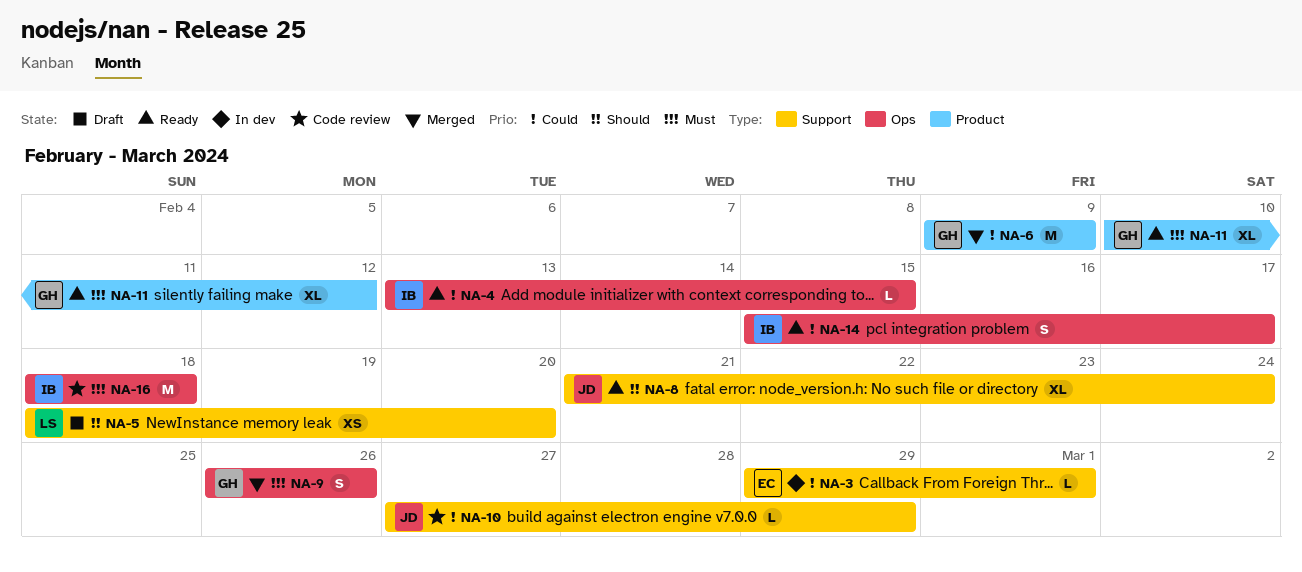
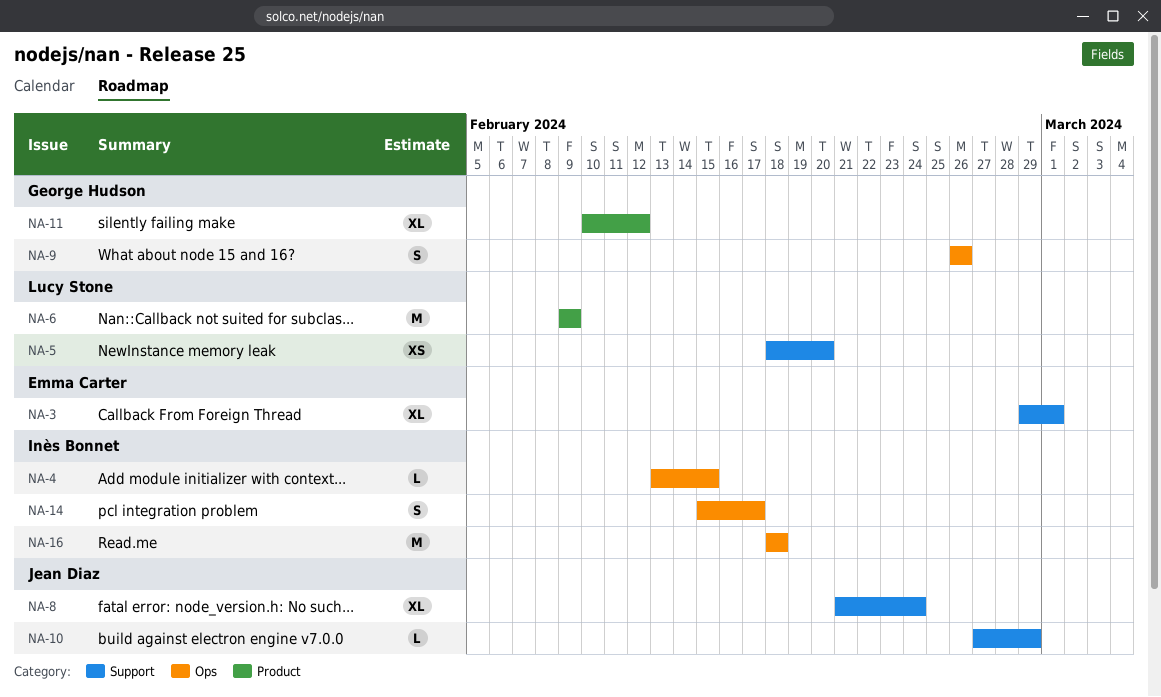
NA-3, estimate: L -> XL
NA-6, owner: George Hudson -> Lucy Stone

